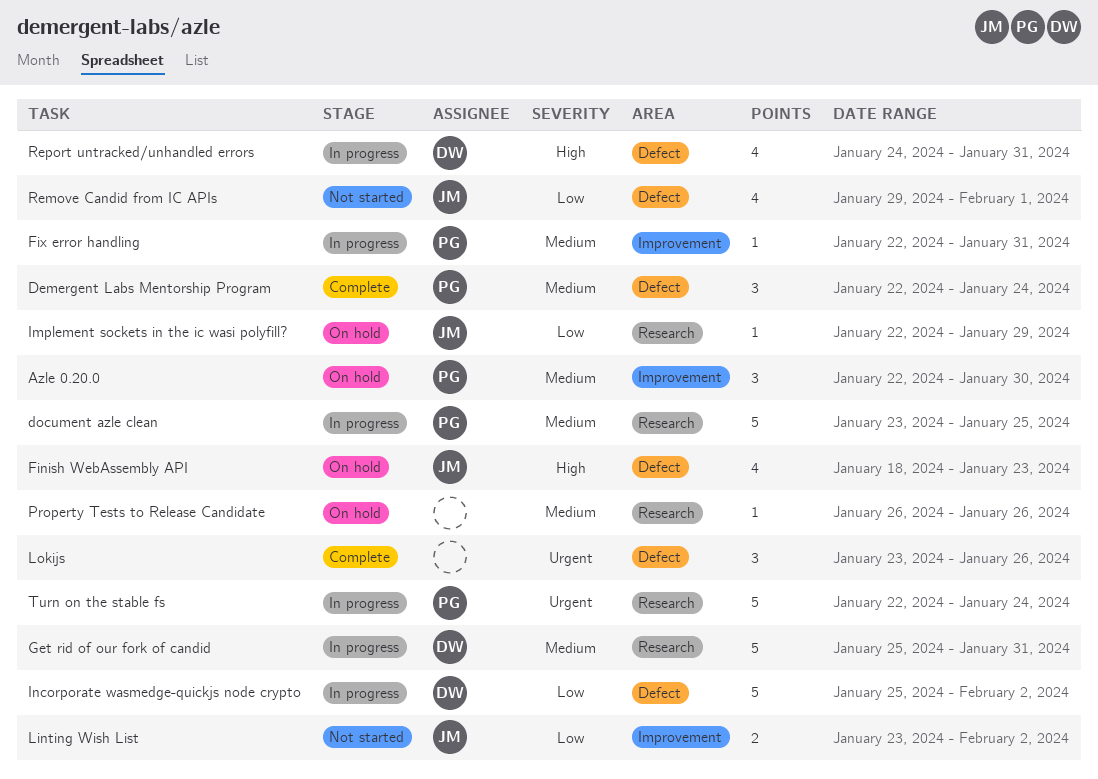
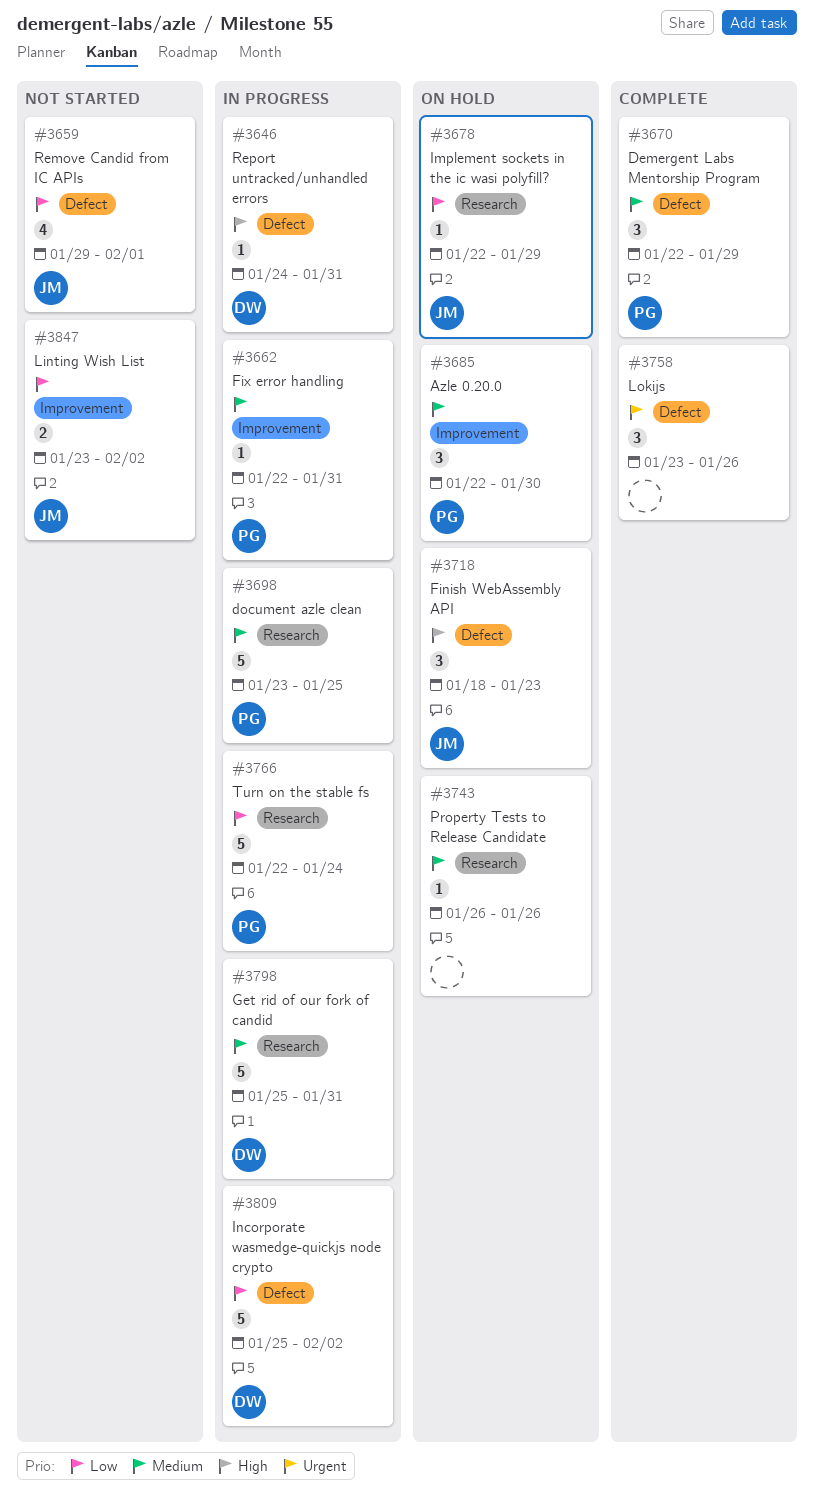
Demergent Labs Mentorship Program, due: Jan 24 -> Jan 29
Finish WebAssembly API, estimate: 4 -> 3
Report untracked/unhandled errors, estimate: 4 -> 1
Turn on the stable fs, priority: Urgent -> Low

